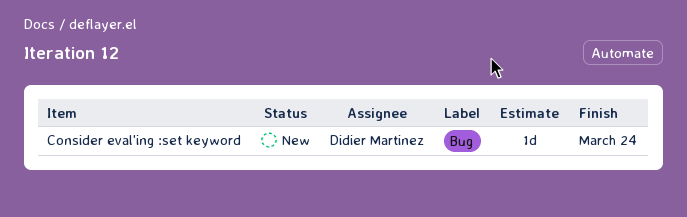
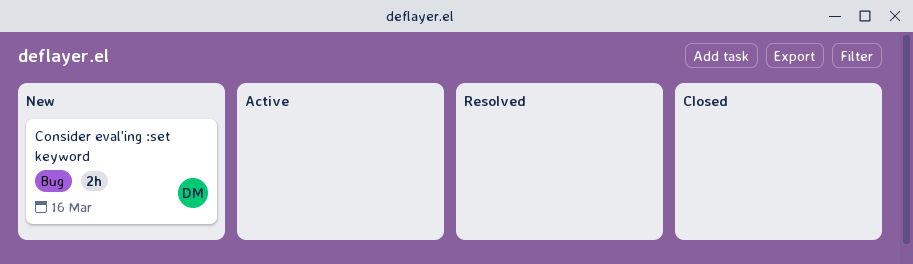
Consider eval'ing :set keyword, estimate: 1d -> 2h
Consider eval'ing :set keyword, due: Mar 24 -> Mar 16

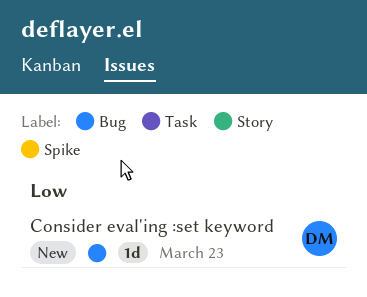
Consider eval'ing :set keyword, estimate: 2h -> 1d
Consider eval'ing :set keyword, due: Mar 16 -> Mar 23

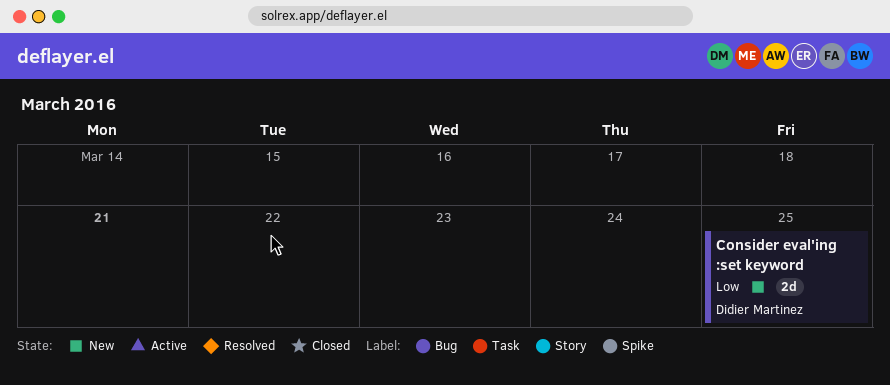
Consider eval'ing :set keyword, estimate: 1d -> 2d
Consider eval'ing :set keyword, due: Mar 23 -> Mar 25

